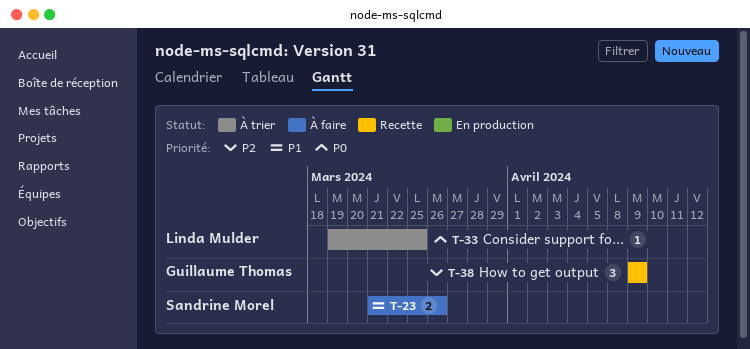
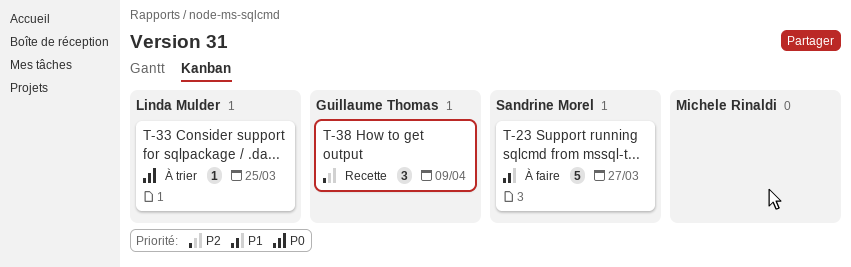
T-23, estimate: 2 -> 5
T-23, due: Mar 26 -> Mar 27

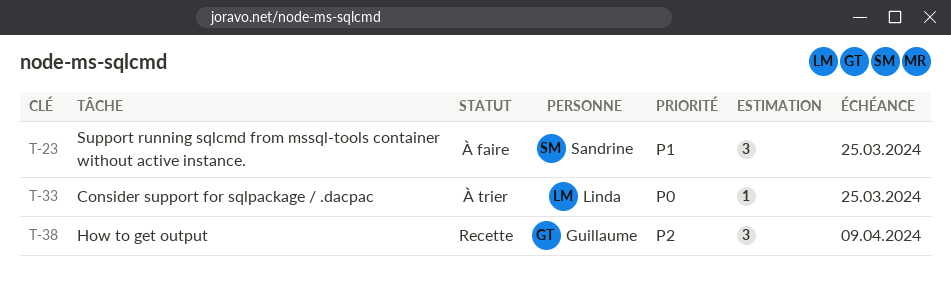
T-23, estimate: 5 -> 3
T-23, due: Mar 27 -> Mar 25

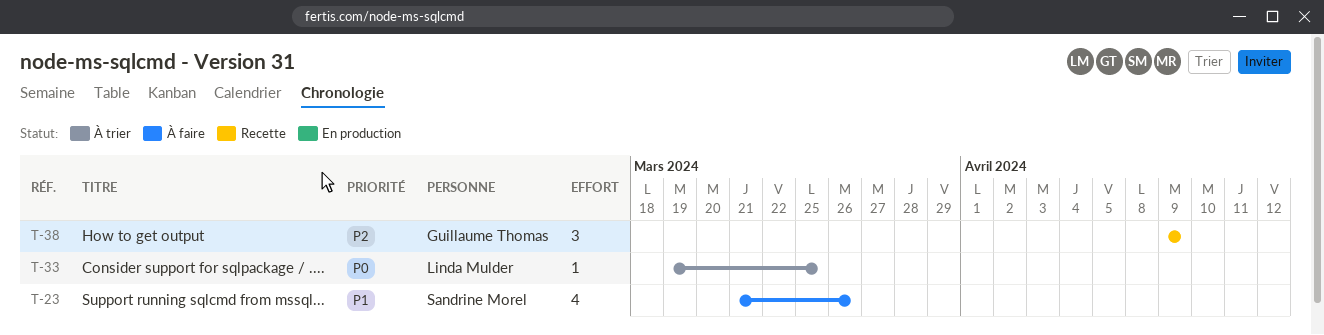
T-23, estimate: 3 -> 4
T-23, due: Mar 25 -> Mar 26

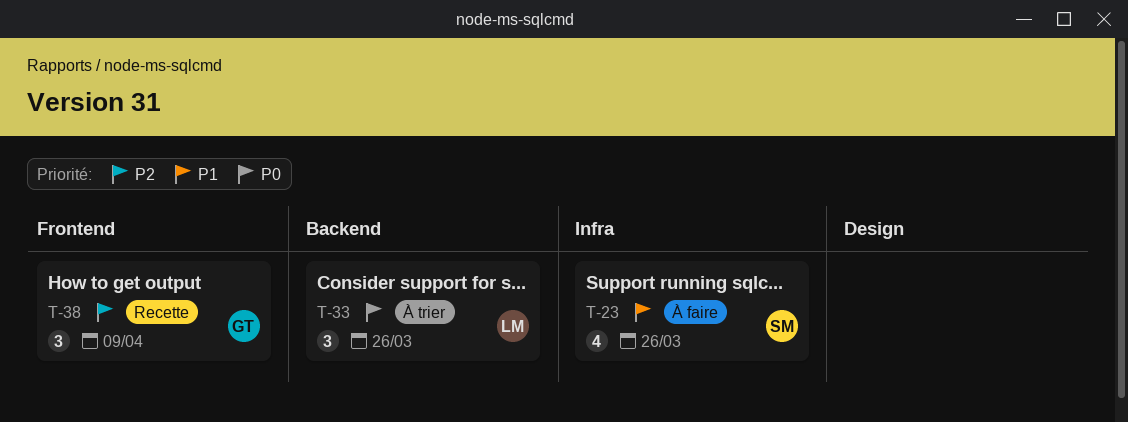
T-33, estimate: 1 -> 3
T-33, due: Mar 25 -> Mar 26

